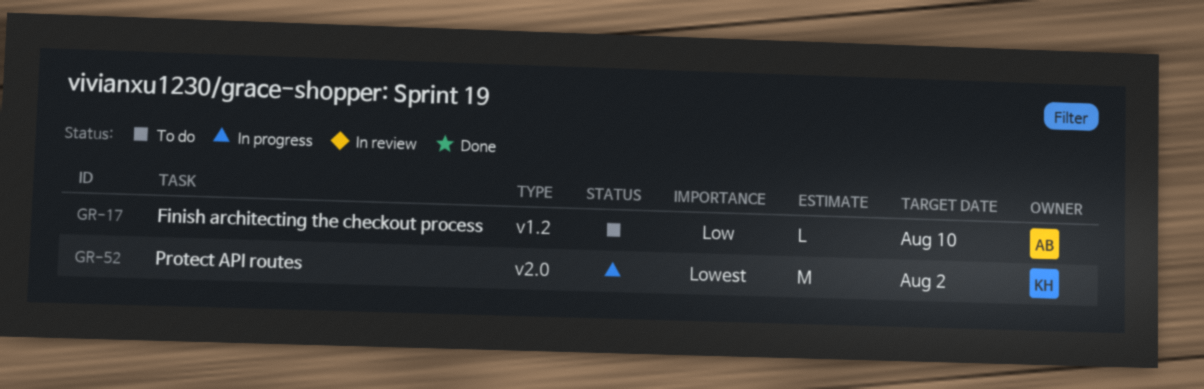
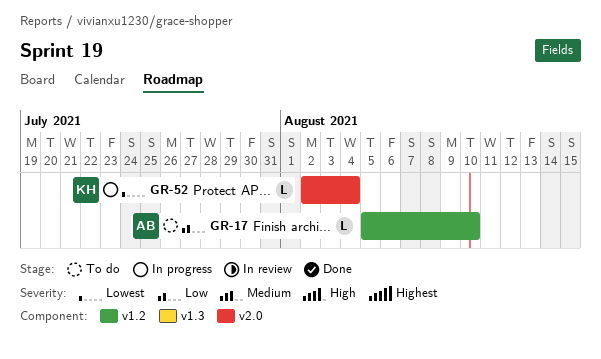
GR-52, estimate: M -> L
GR-52, due: Aug 2 -> Aug 4

